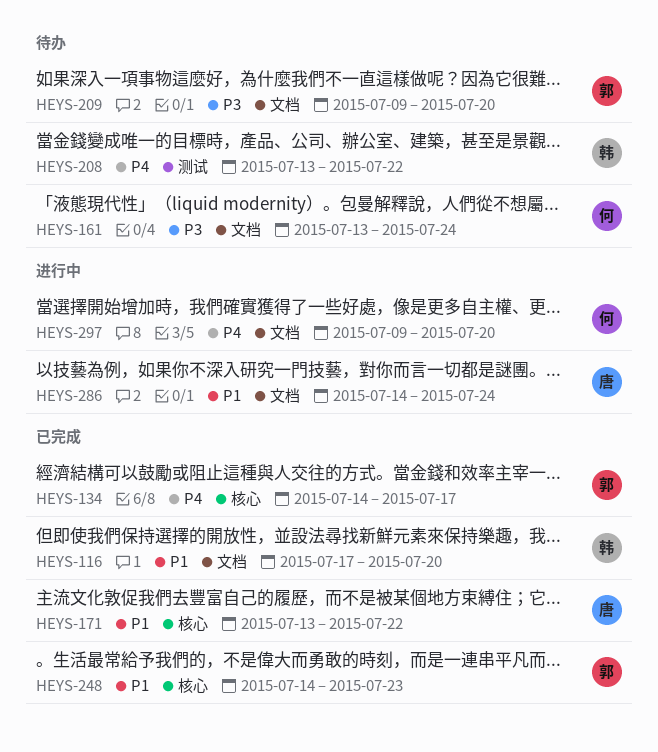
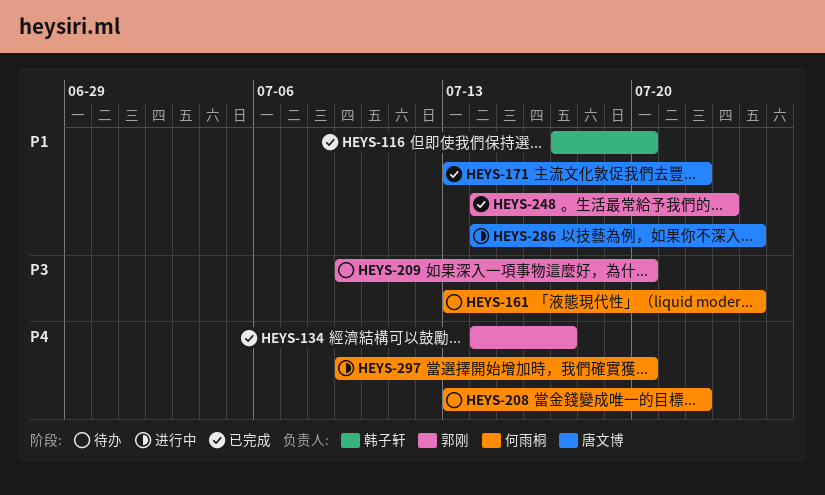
HEYS-208, owner: 韩子轩 -> 何雨桐

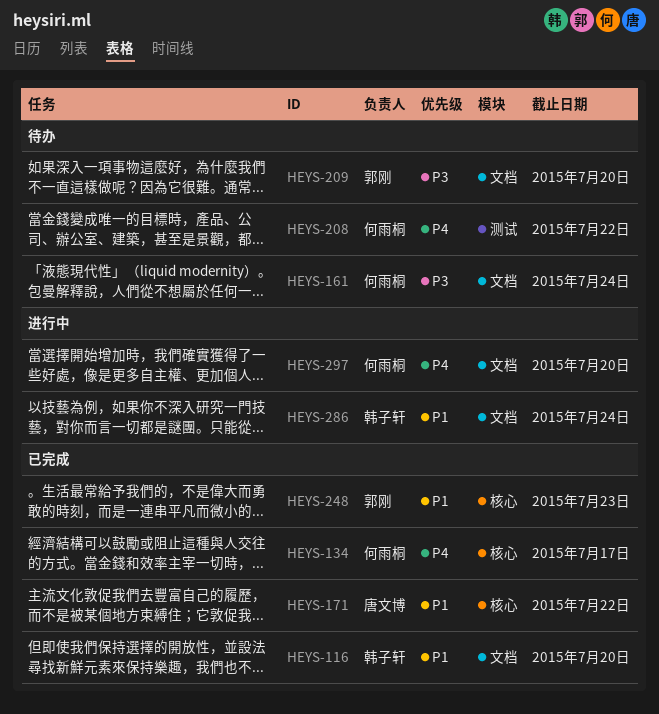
HEYS-134, owner: 郭刚 -> 何雨桐
HEYS-286, owner: 唐文博 -> 韩子轩

